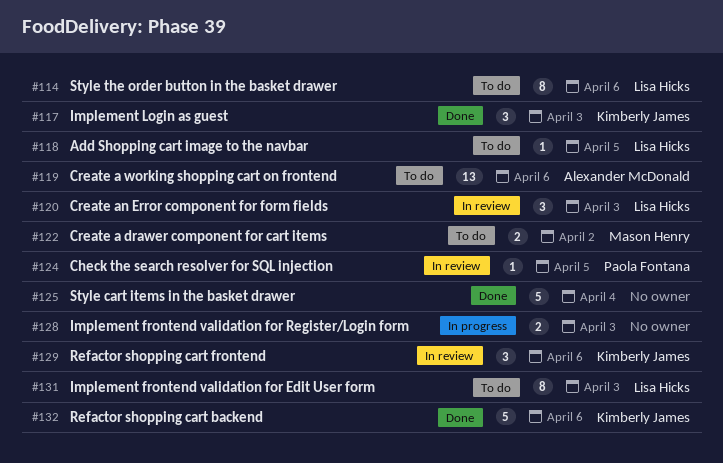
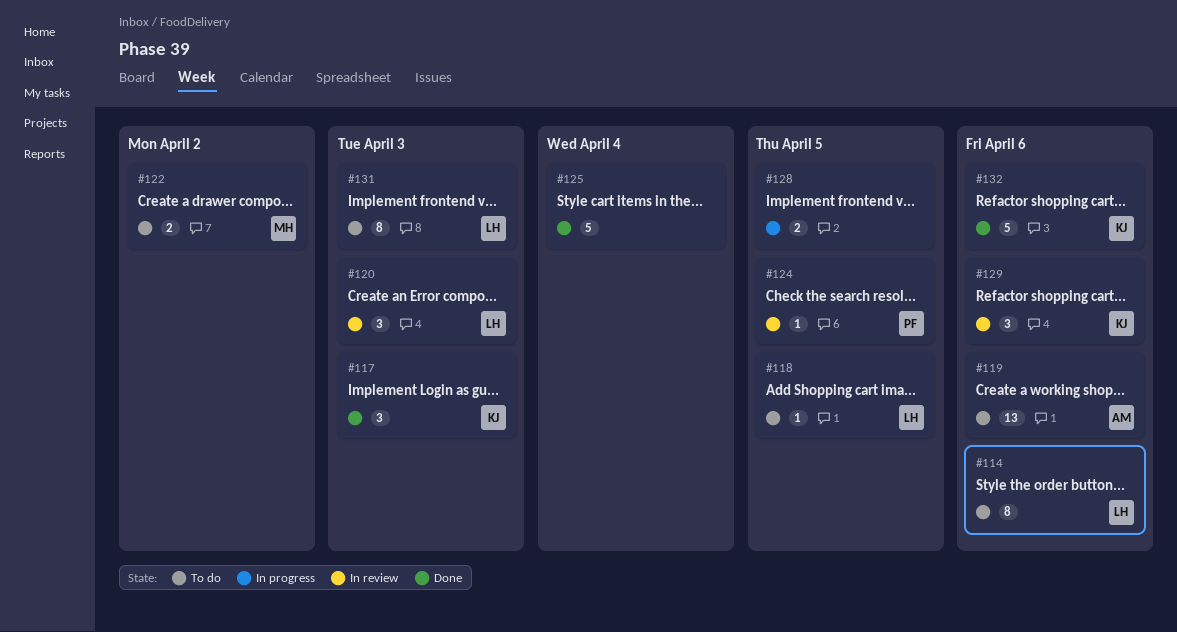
#128, due: Apr 3 -> Apr 5

